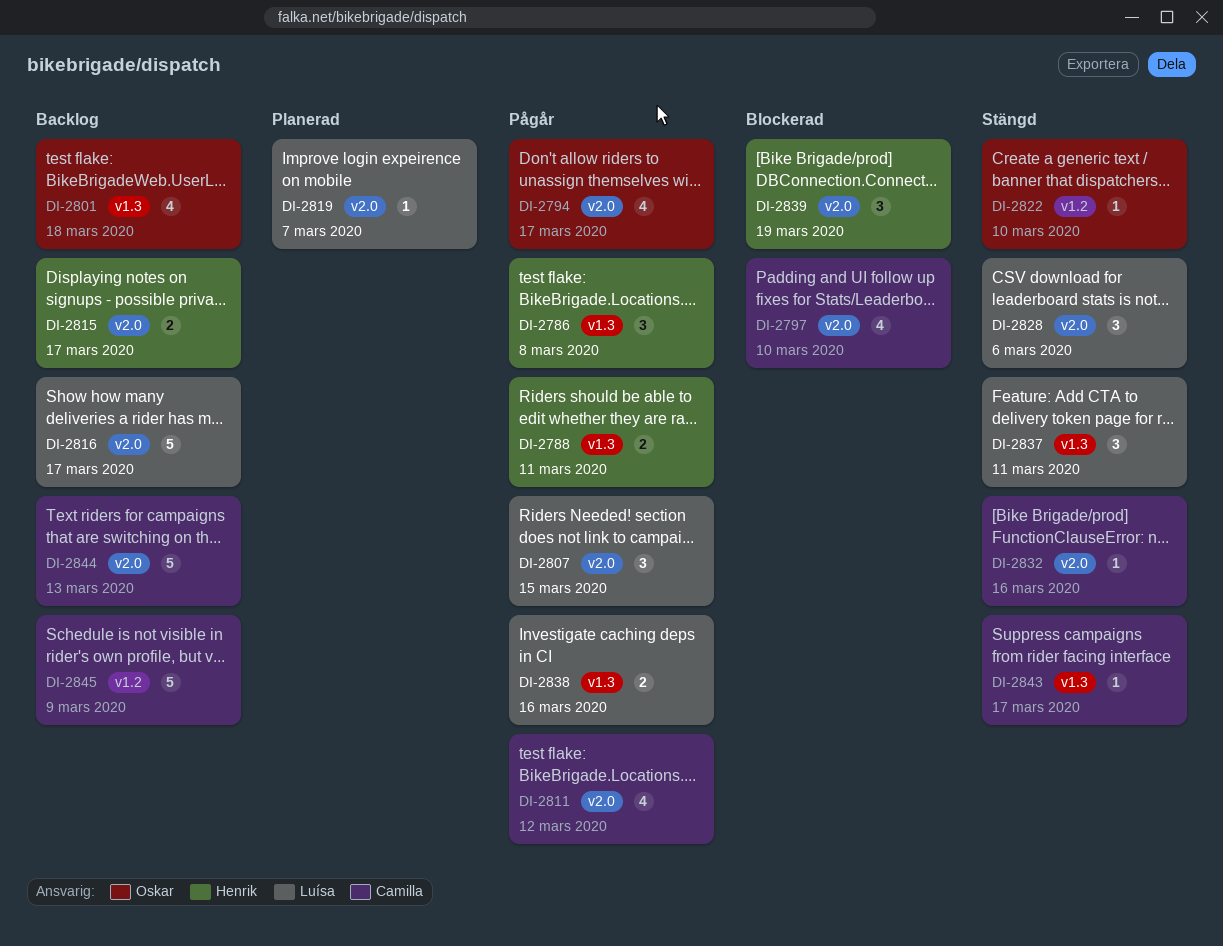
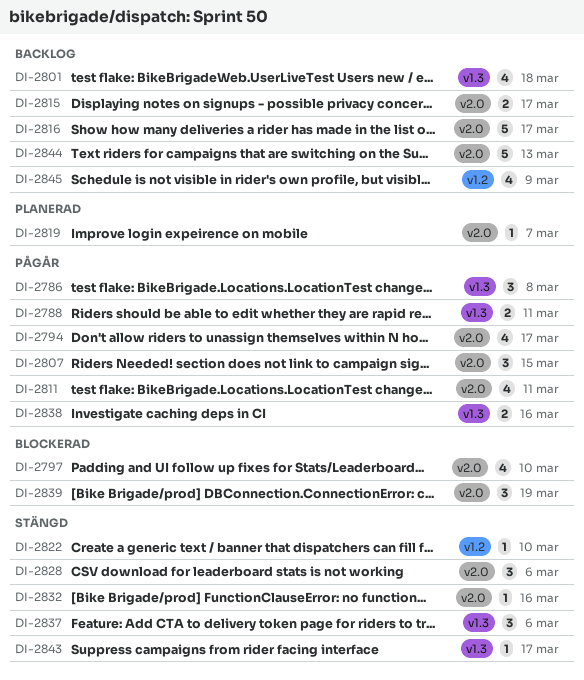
DI-2811, due: Mar 12 -> Mar 11
DI-2837, due: Mar 11 -> Mar 6
DI-2845, estimate: 5 -> 4

